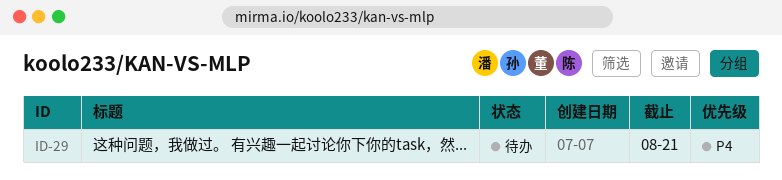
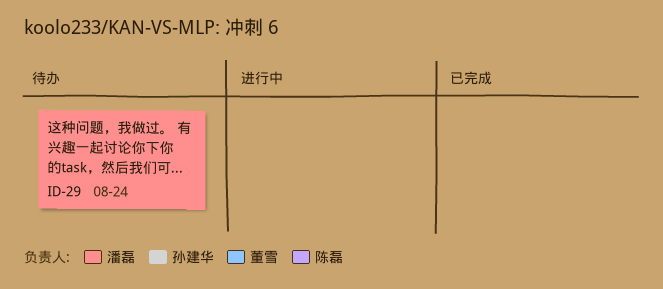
ID-29, due: Aug 21 -> Aug 24

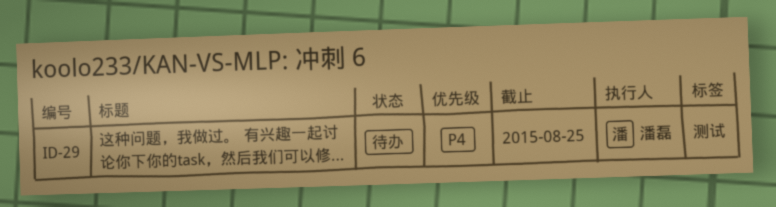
ID-29, due: Aug 24 -> Aug 25

